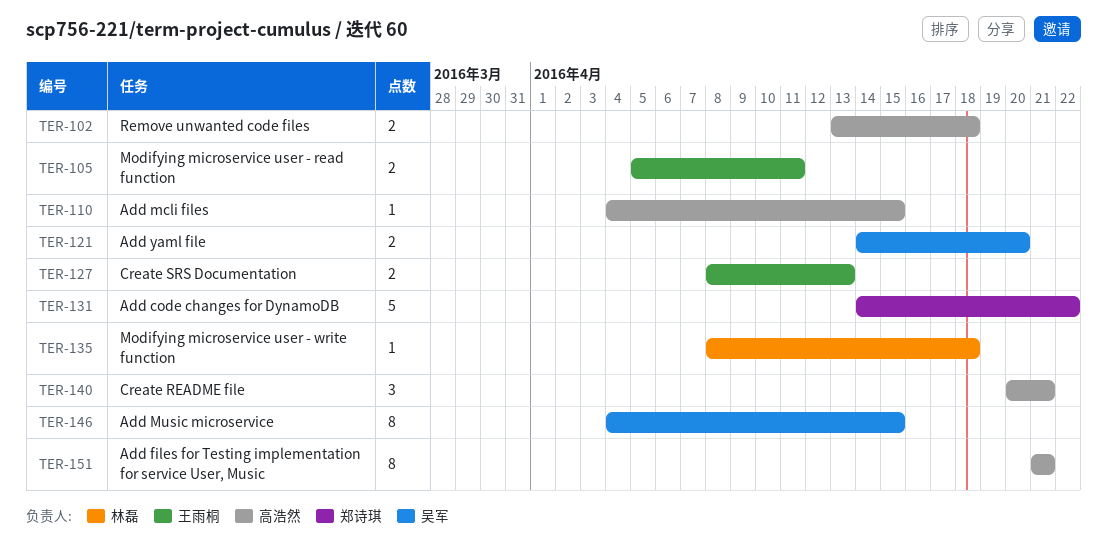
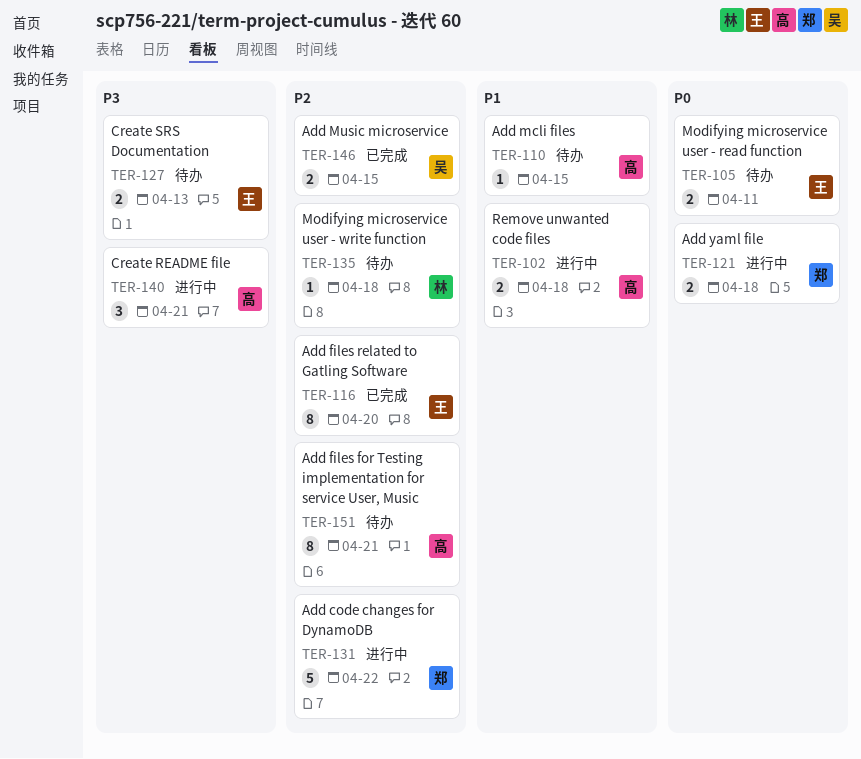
TER-116: none -> present
TER-121, owner: 吴军 -> 郑诗琪
TER-121, due: Apr 20 -> Apr 18
TER-146, estimate: 8 -> 2

